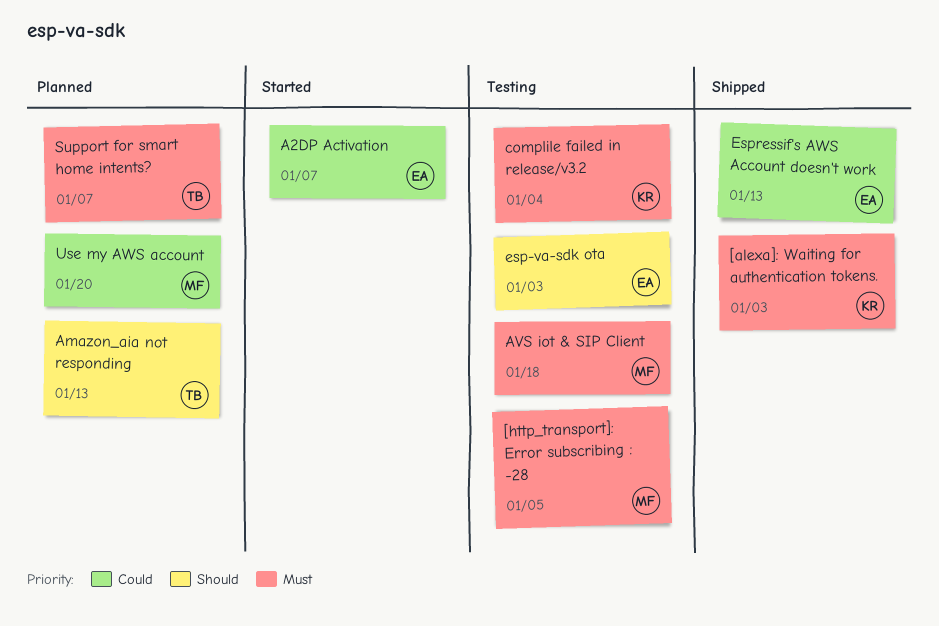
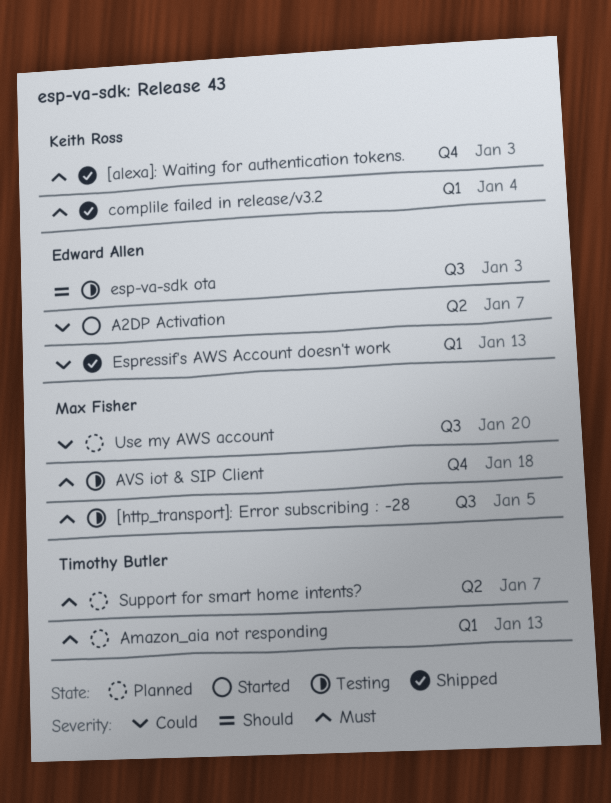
Amazon_aia not responding, priority: Should -> Must
complile failed in release/v3.2, status: Testing -> Shipped

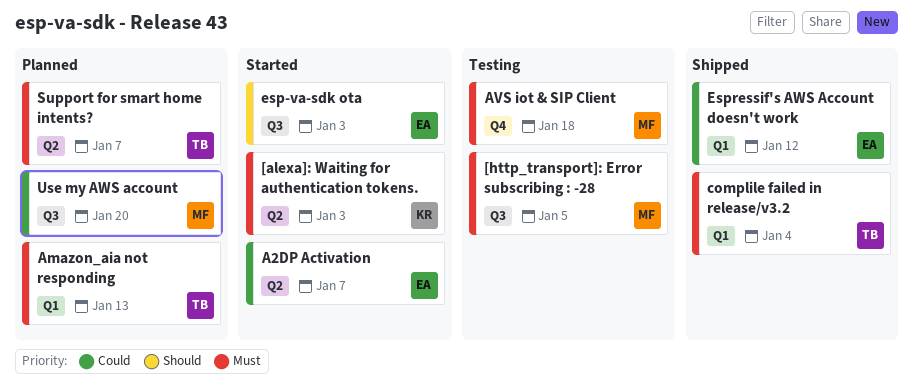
[alexa]: Waiting for authentication tokens., status: Shipped -> Started
[alexa]: Waiting for authentication tokens., label: Q4 -> Q2
complile failed in release/v3.2, owner: Keith Ross -> Timothy Butler
esp-va-sdk ota, status: Testing -> Started
Espressif's AWS Account doesn't work, due: Jan 13 -> Jan 12

